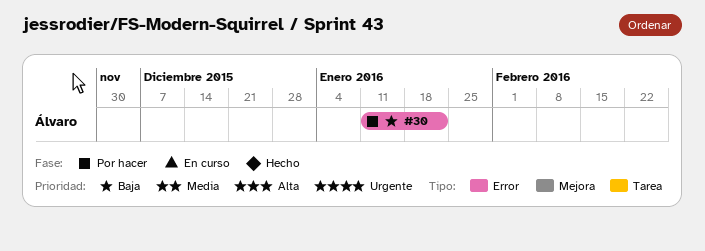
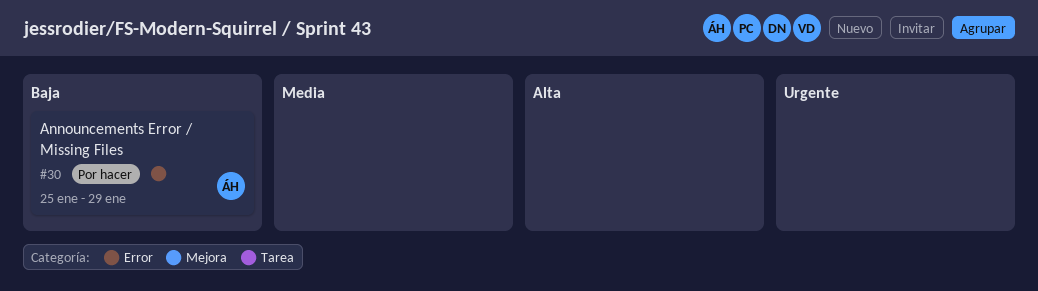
#30, start: Jan 11 -> Jan 25
#30, due: Jan 22 -> Jan 29

